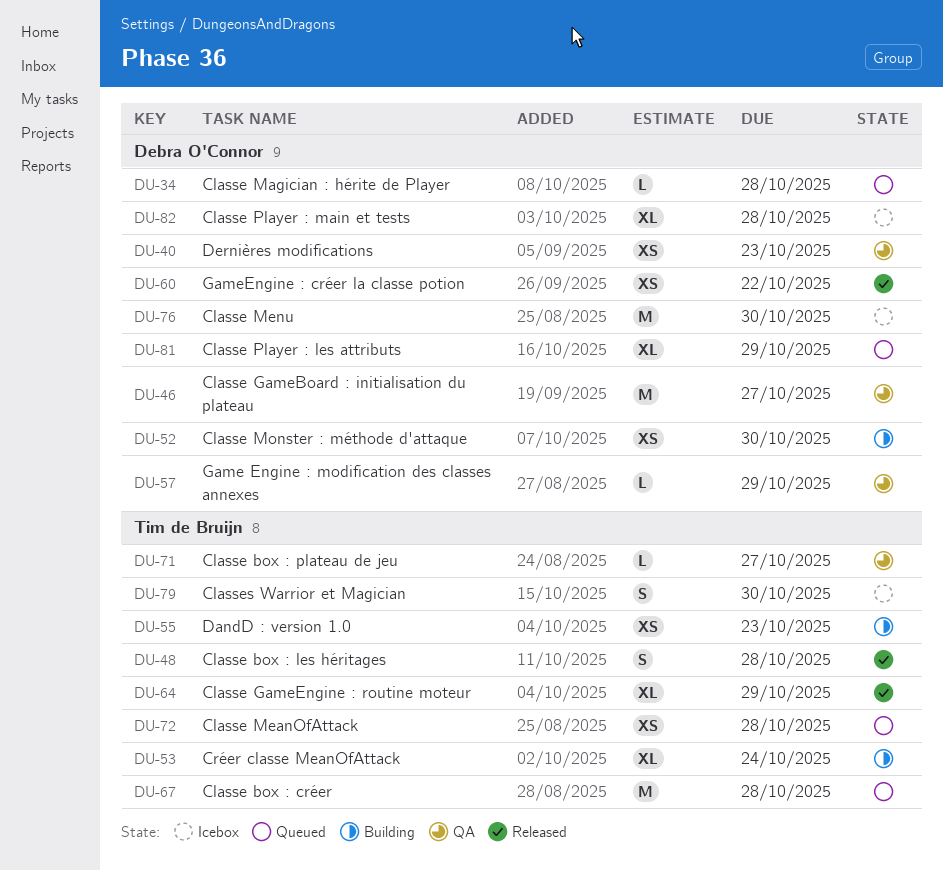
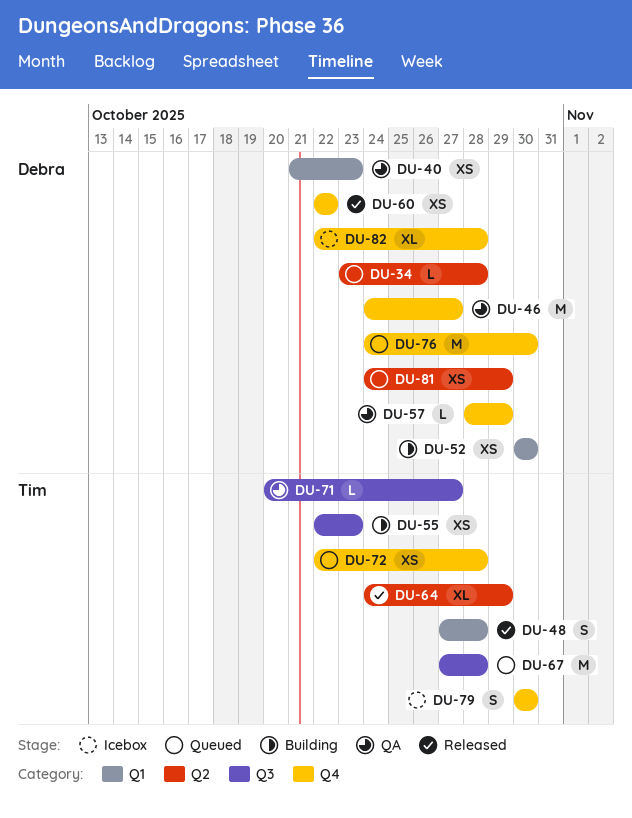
DU-53: present -> none
DU-76, status: Icebox -> Queued
DU-81, estimate: XL -> XS

